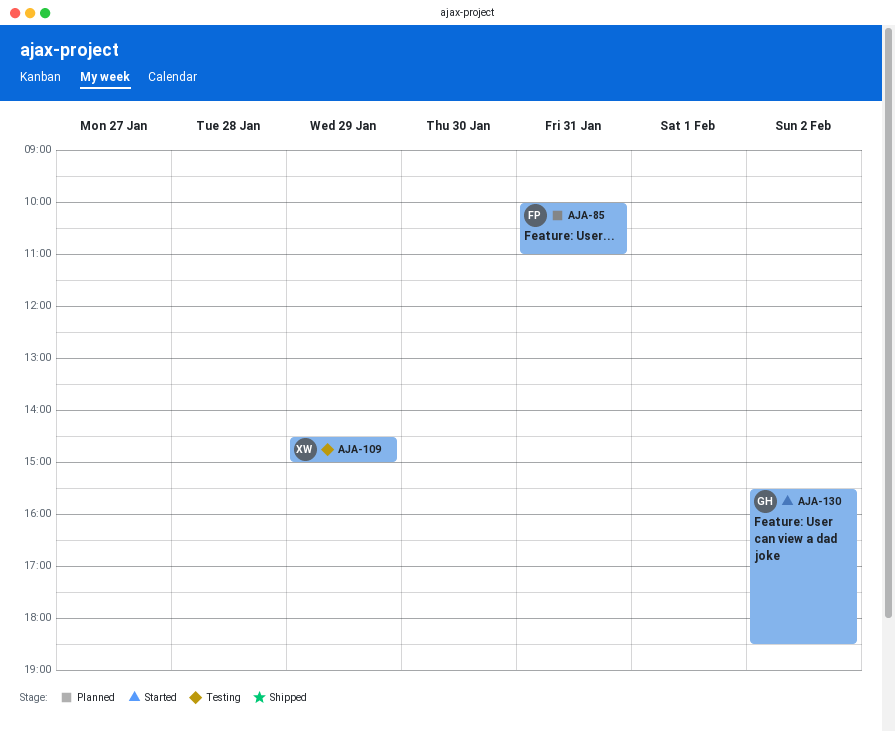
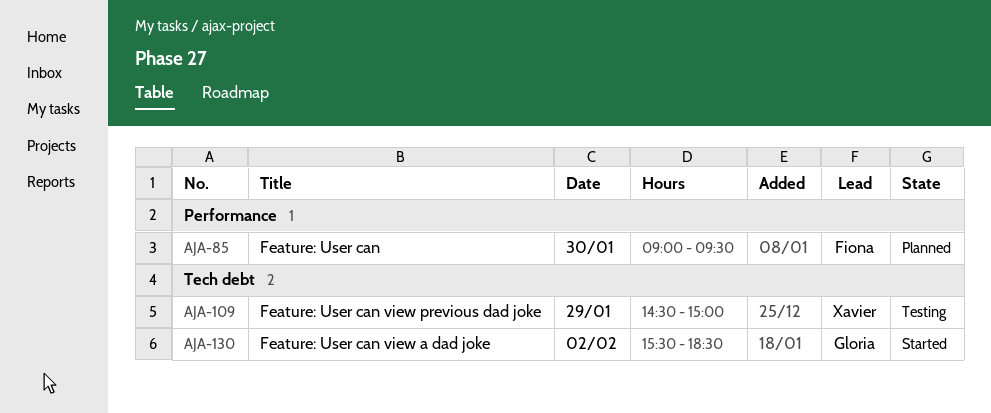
AJA-85, day: Jan 31 -> Jan 30
AJA-85, begins: 10:00 -> 09:00
AJA-85, ends: 11:00 -> 09:30

